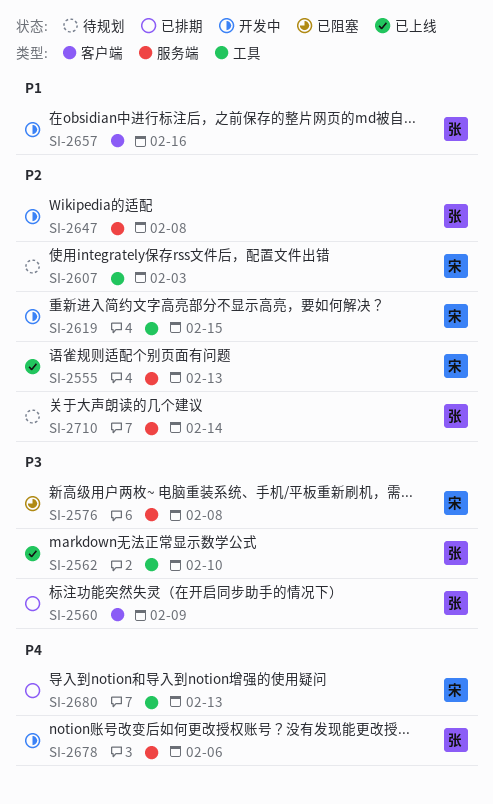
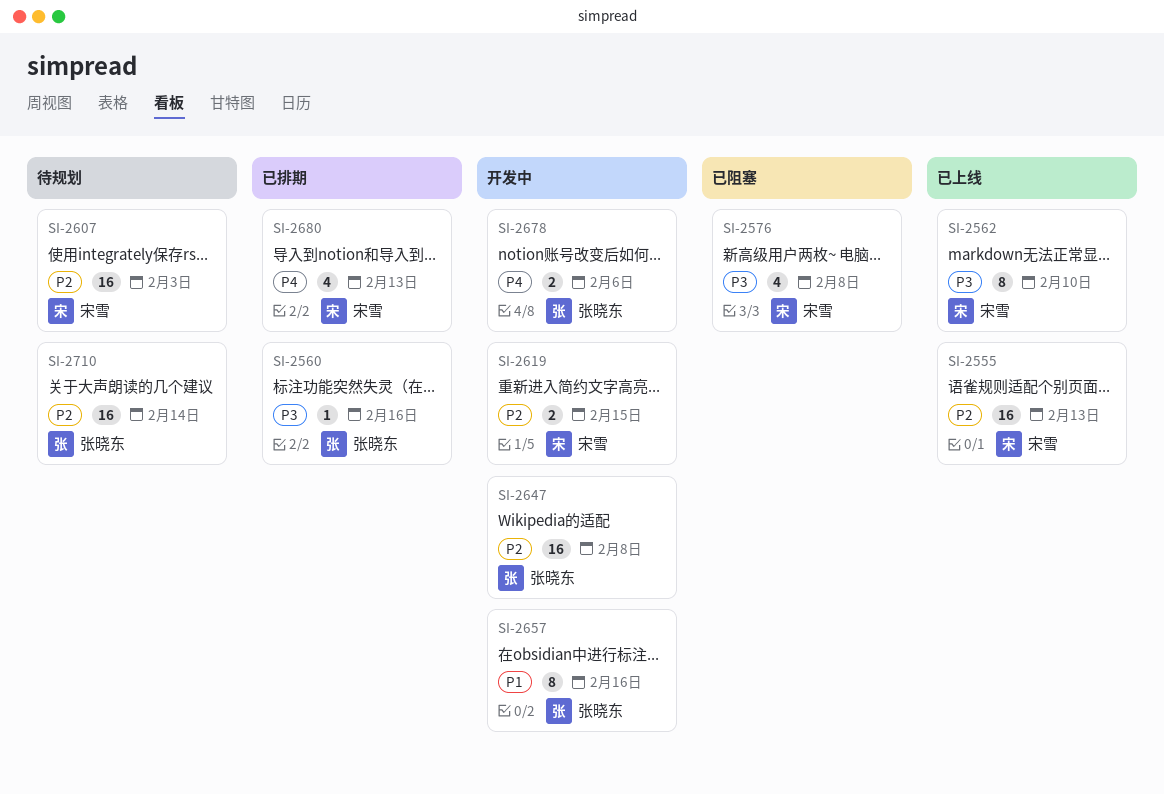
SI-2560, due: Feb 9 -> Feb 16
SI-2562, owner: 张晓东 -> 宋雪

